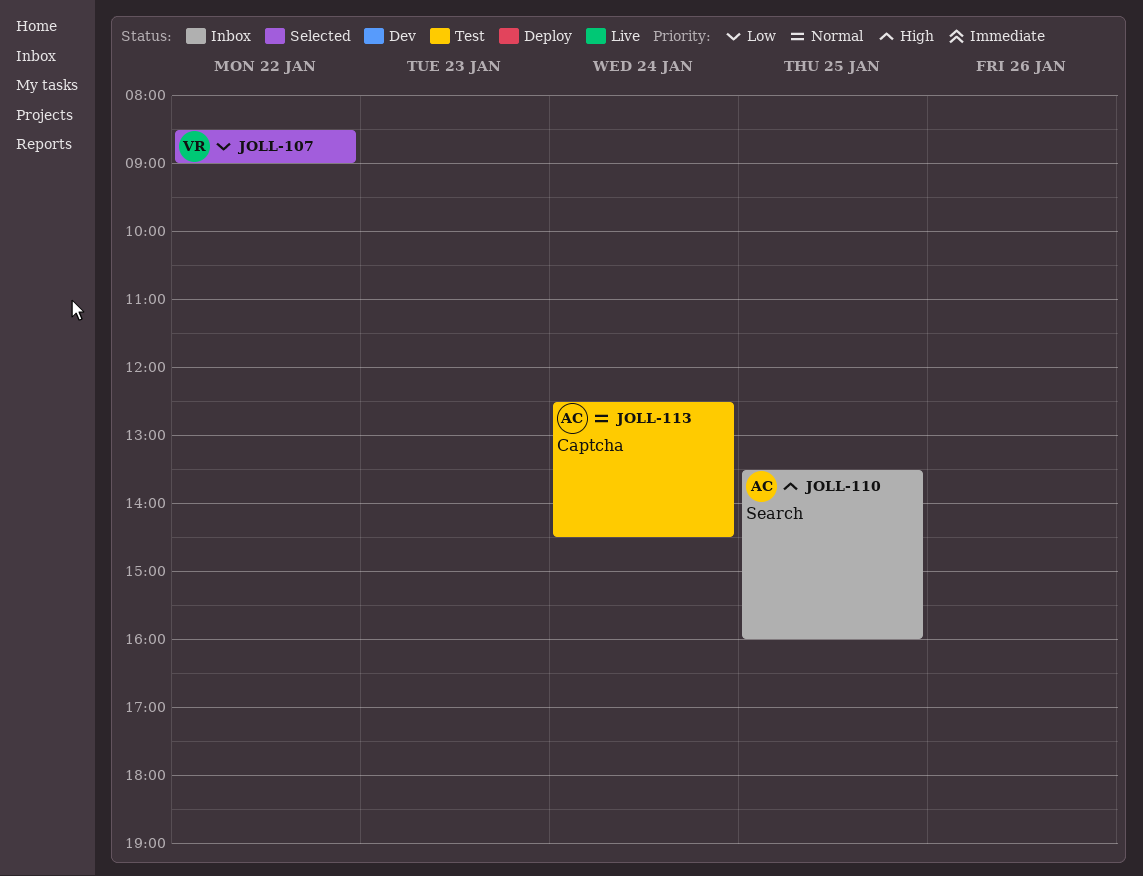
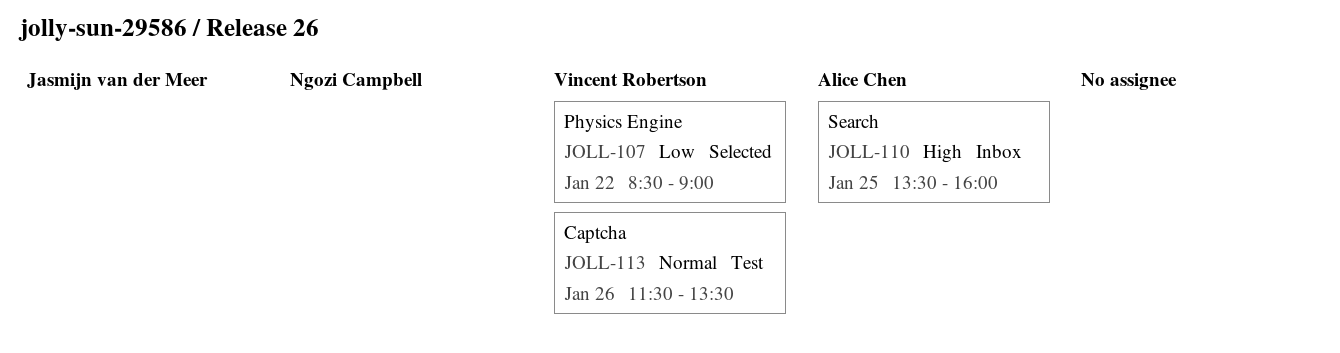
JOLL-113, owner: Alice Chen -> Vincent Robertson
JOLL-113, day: Jan 24 -> Jan 26
JOLL-113, begins: 12:30 -> 11:30
JOLL-113, ends: 14:30 -> 13:30

